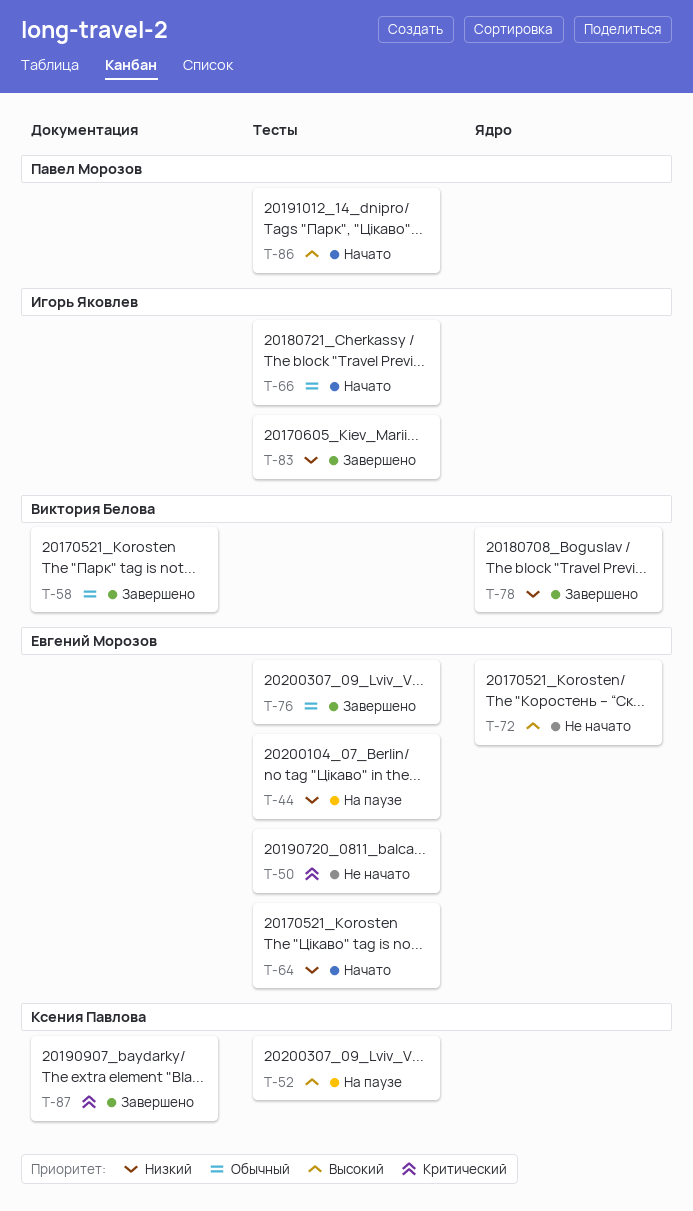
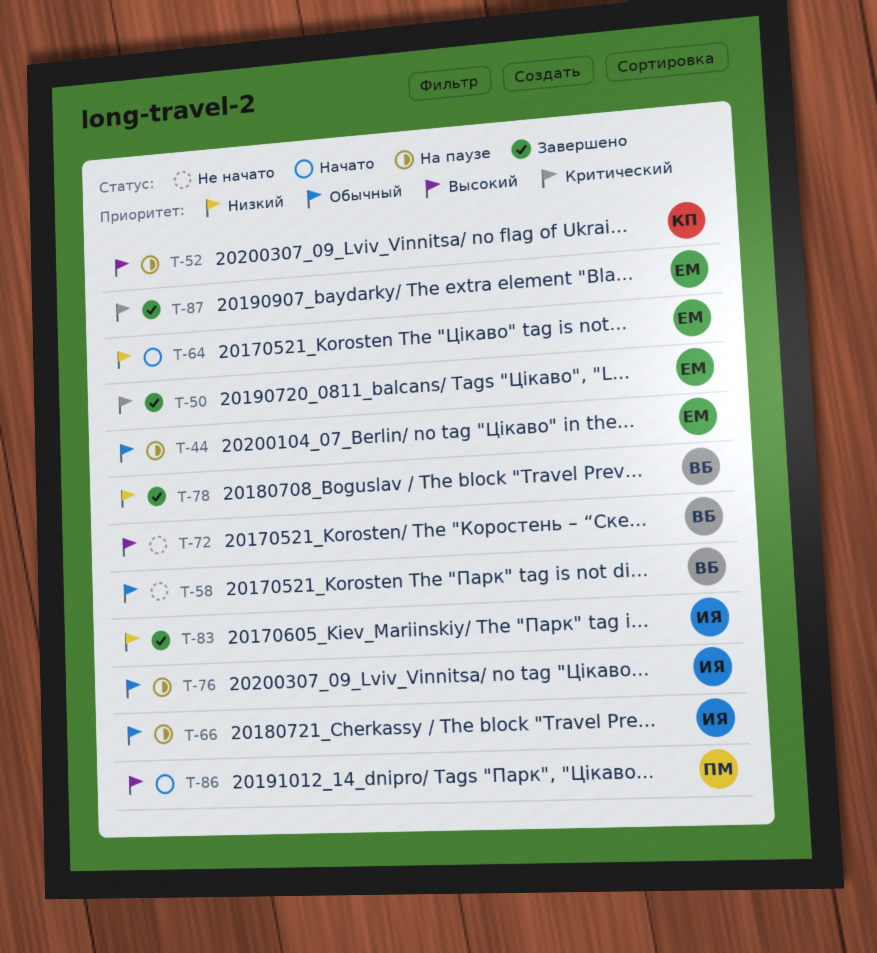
T-44, priority: Низкий -> Обычный
T-50, status: Не начато -> Завершено
T-58, status: Завершено -> Не начато
T-66, status: Начато -> На паузе
T-72, owner: Евгений Морозов -> Виктория Белова
T-76, status: Завершено -> На паузе
T-76, owner: Евгений Морозов -> Игорь Яковлев
T-87, owner: Ксения Павлова -> Евгений Морозов

